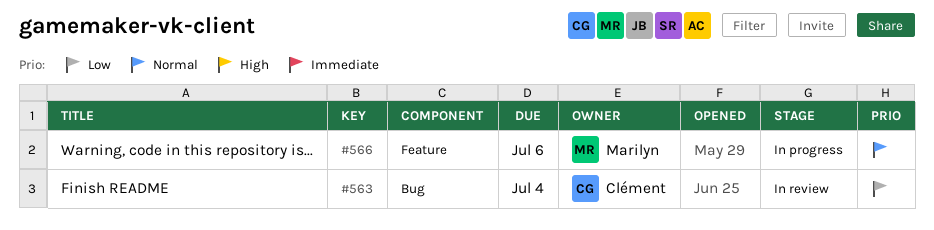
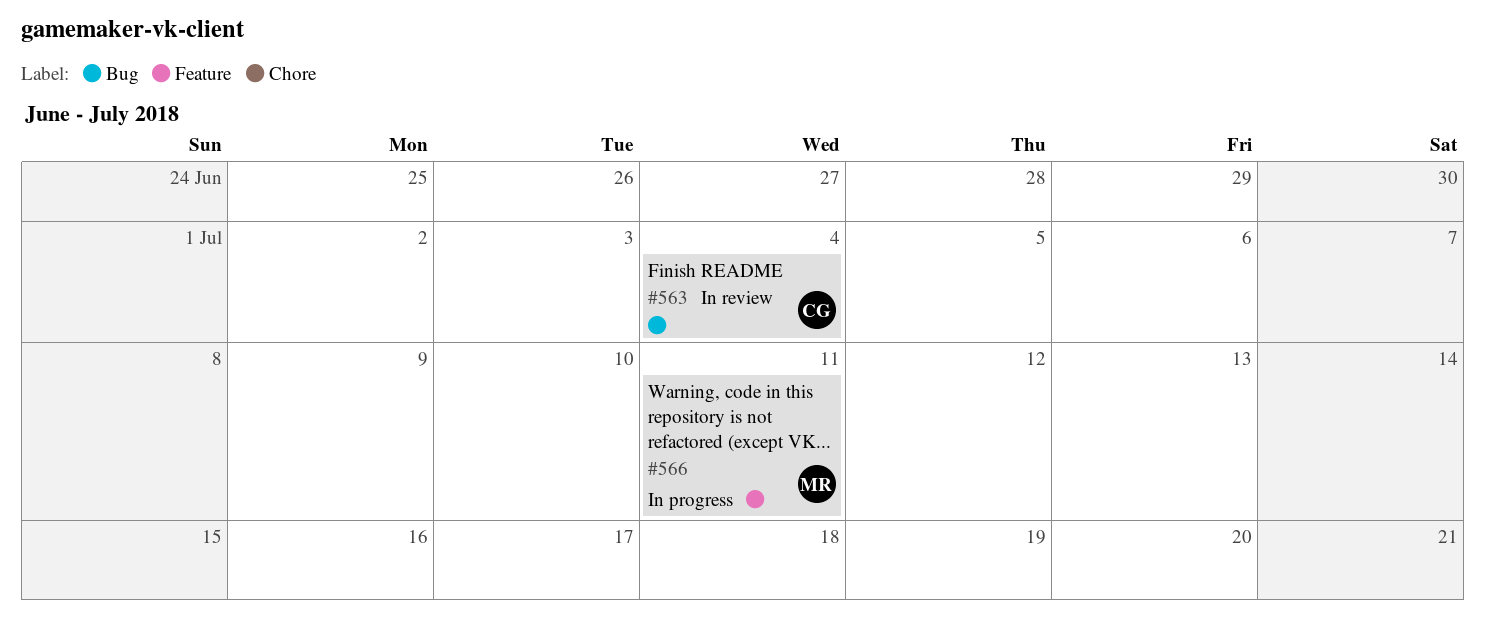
#566, due: Jul 6 -> Jul 11

